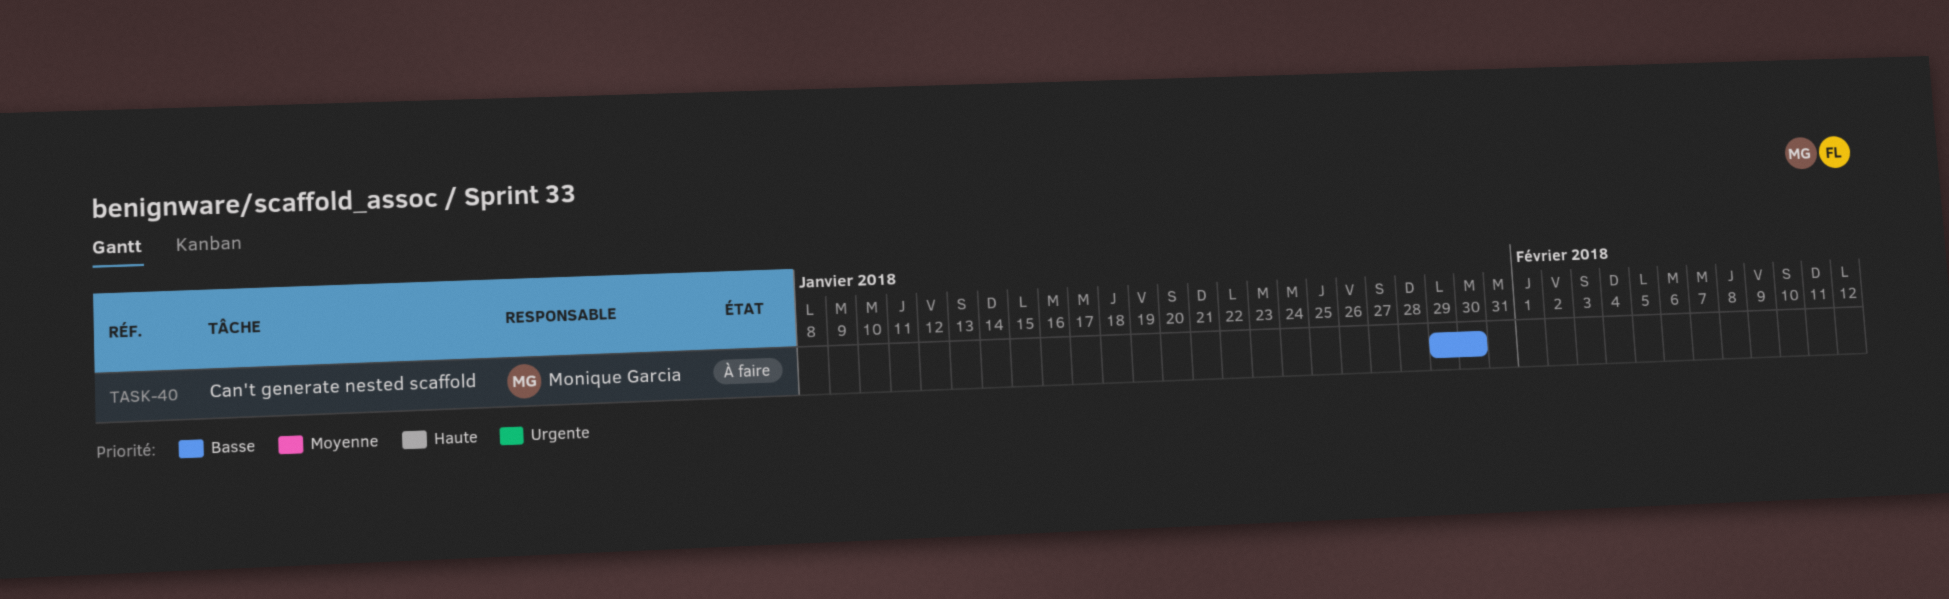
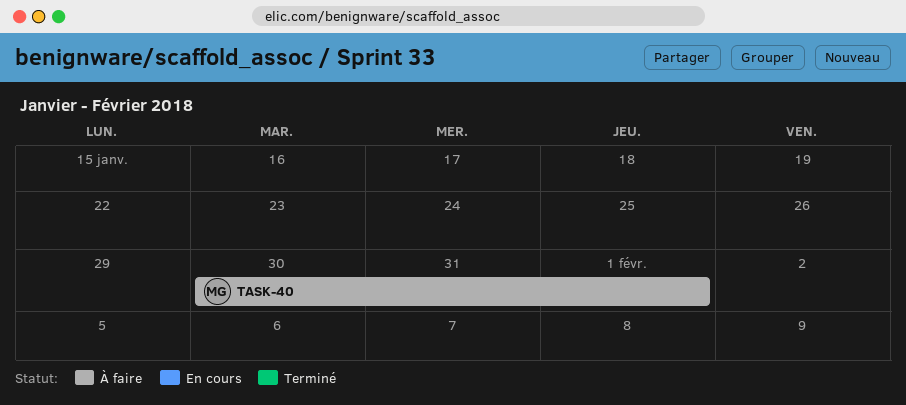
TASK-40, start: Jan 29 -> Jan 30
TASK-40, due: Jan 30 -> Feb 1

